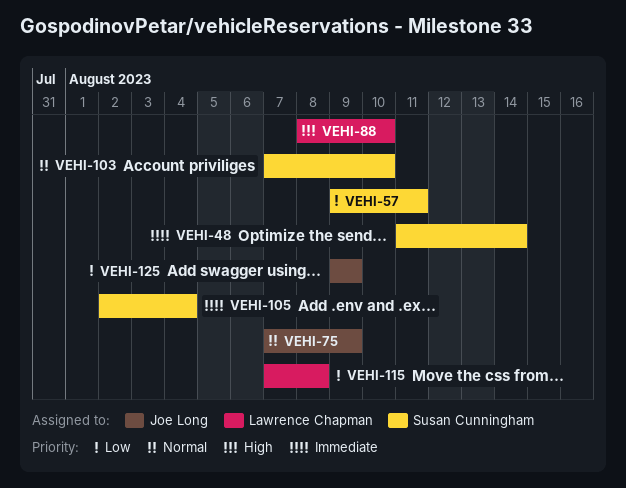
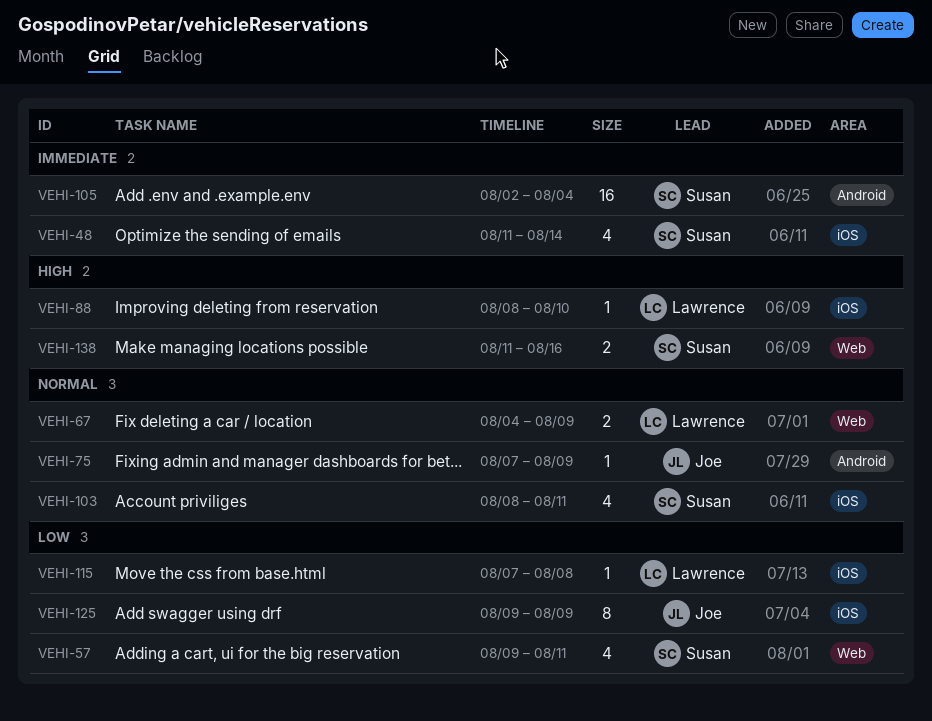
VEHI-67: none -> present
VEHI-103, start: Aug 7 -> Aug 8
VEHI-103, due: Aug 10 -> Aug 11
VEHI-138: none -> present

